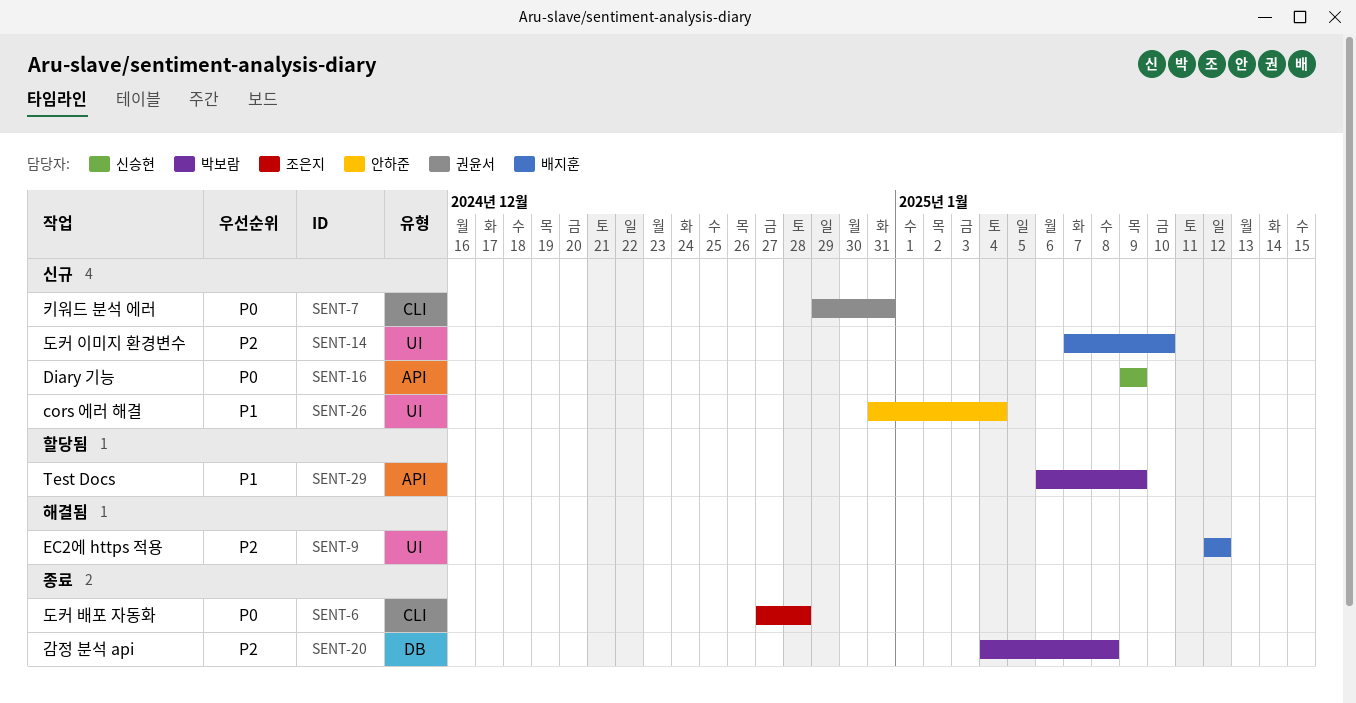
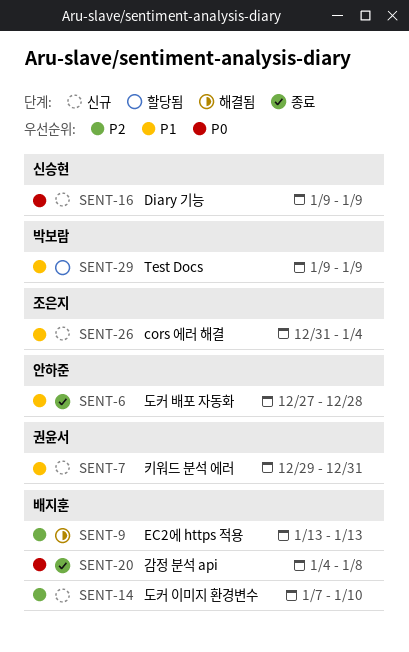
SENT-6, owner: 조은지 -> 안하준
SENT-6, priority: P0 -> P1
SENT-7, priority: P0 -> P1
SENT-9, start: Jan 12 -> Jan 13
SENT-9, due: Jan 12 -> Jan 13
SENT-20, owner: 박보람 -> 배지훈
SENT-20, priority: P2 -> P0
SENT-26, owner: 안하준 -> 조은지
SENT-29, start: Jan 6 -> Jan 9

